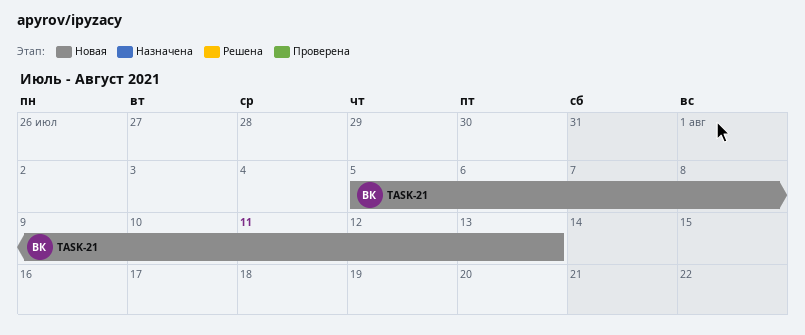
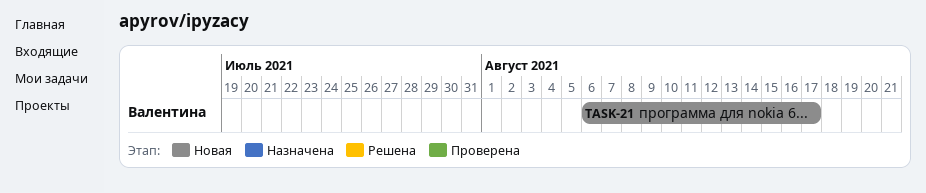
TASK-21, start: Aug 5 -> Aug 6
TASK-21, due: Aug 13 -> Aug 17

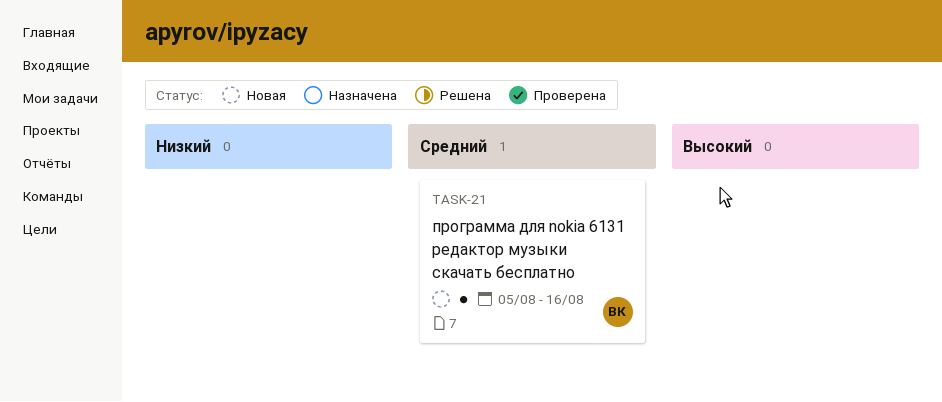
TASK-21, start: Aug 6 -> Aug 5
TASK-21, due: Aug 17 -> Aug 16

